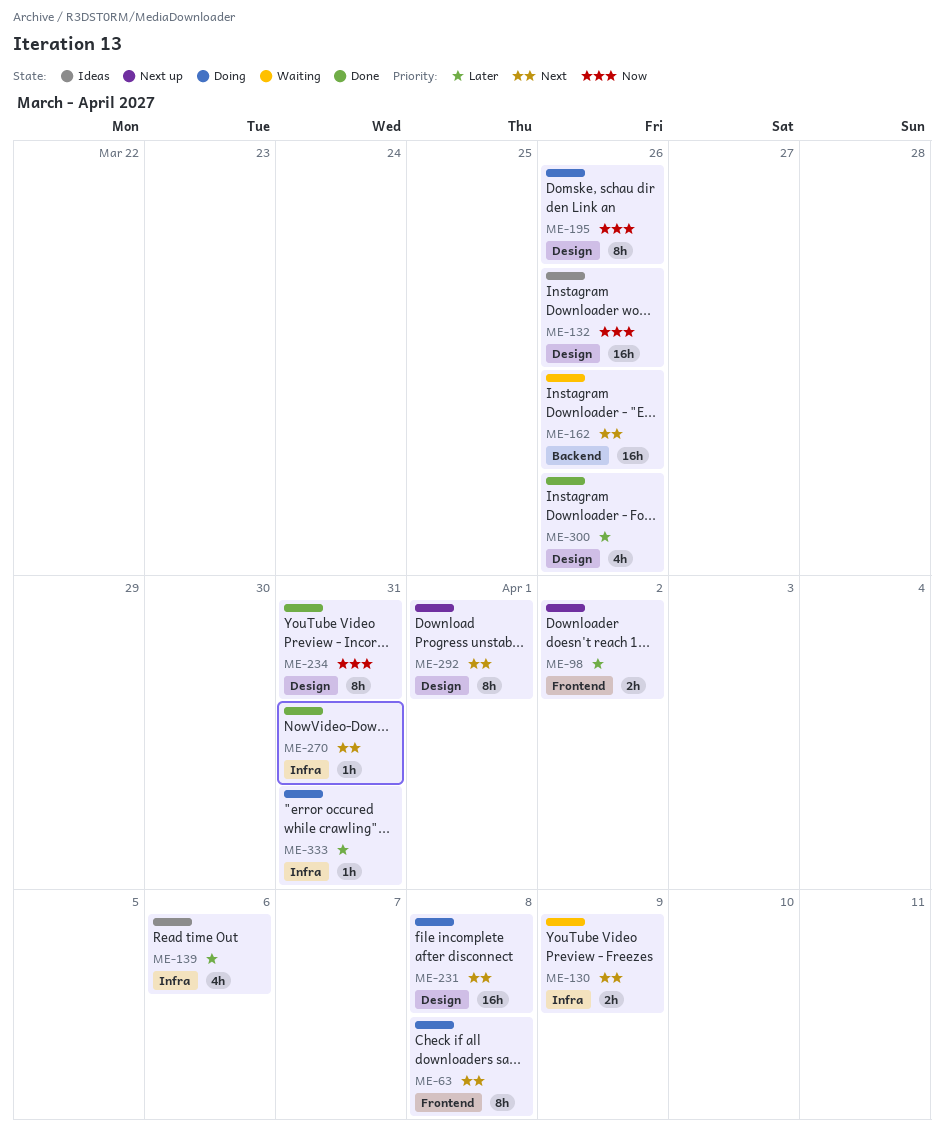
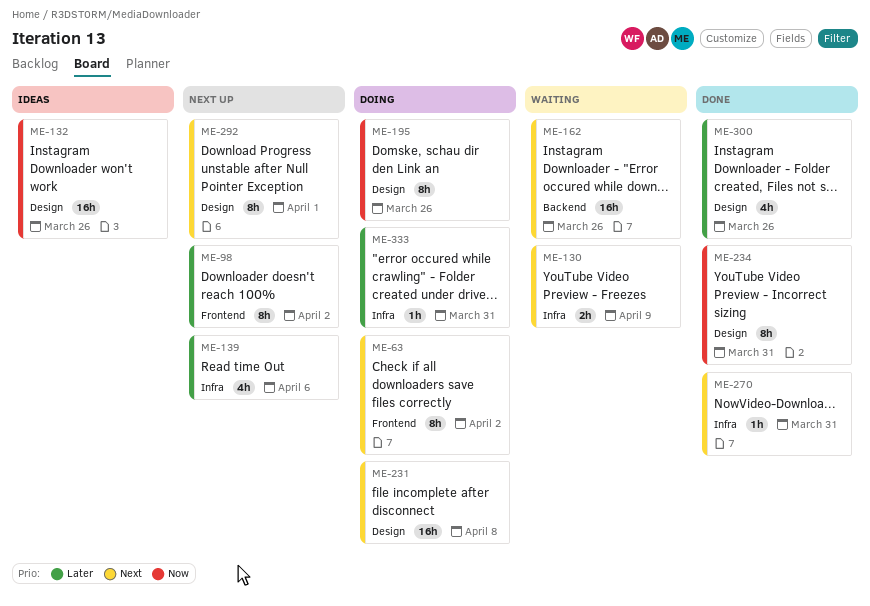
ME-63, due: Apr 8 -> Apr 2
ME-98, estimate: 2h -> 8h
ME-139, status: Ideas -> Next up

